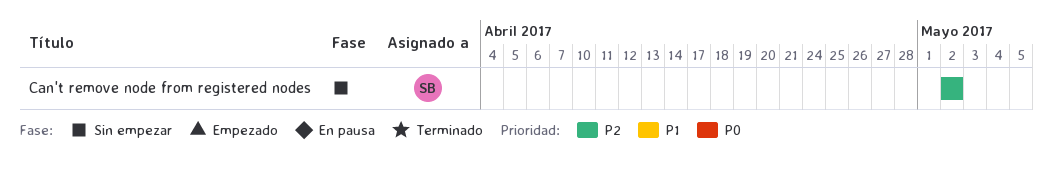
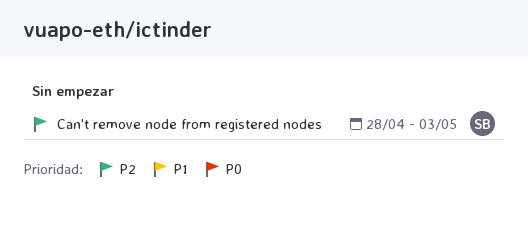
Can't remove node from registered nodes, start: May 2 -> Apr 28
Can't remove node from registered nodes, due: May 2 -> May 3

